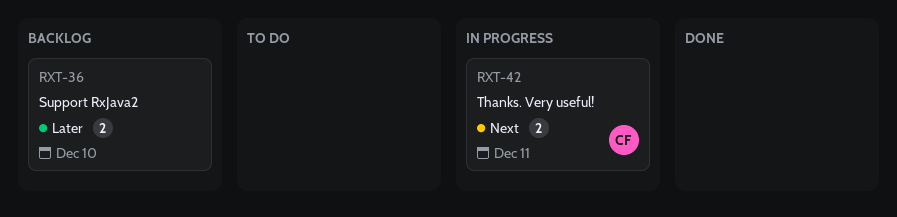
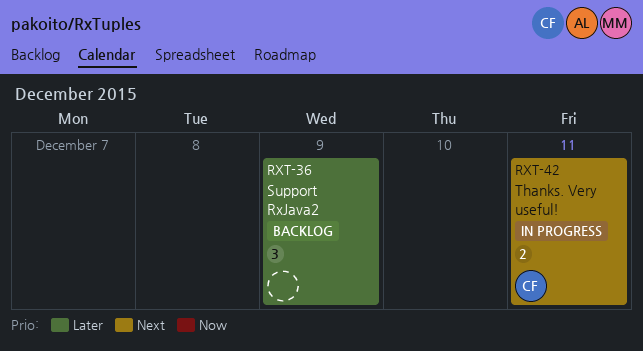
RXT-36, estimate: 2 -> 3
RXT-36, due: Dec 10 -> Dec 9

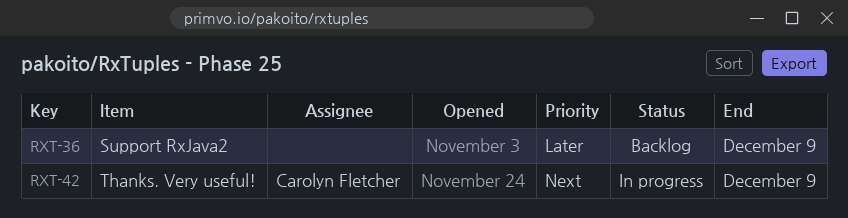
RXT-42, due: Dec 11 -> Dec 9

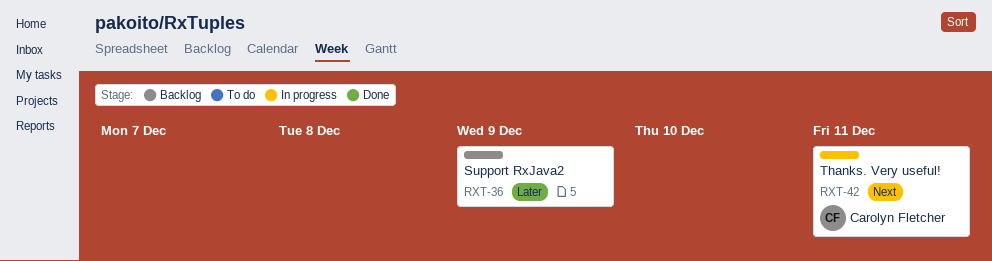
RXT-42, due: Dec 9 -> Dec 11

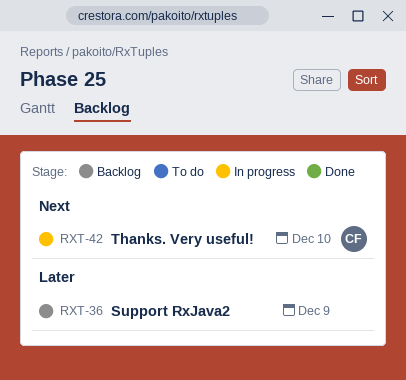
RXT-42, due: Dec 11 -> Dec 10

